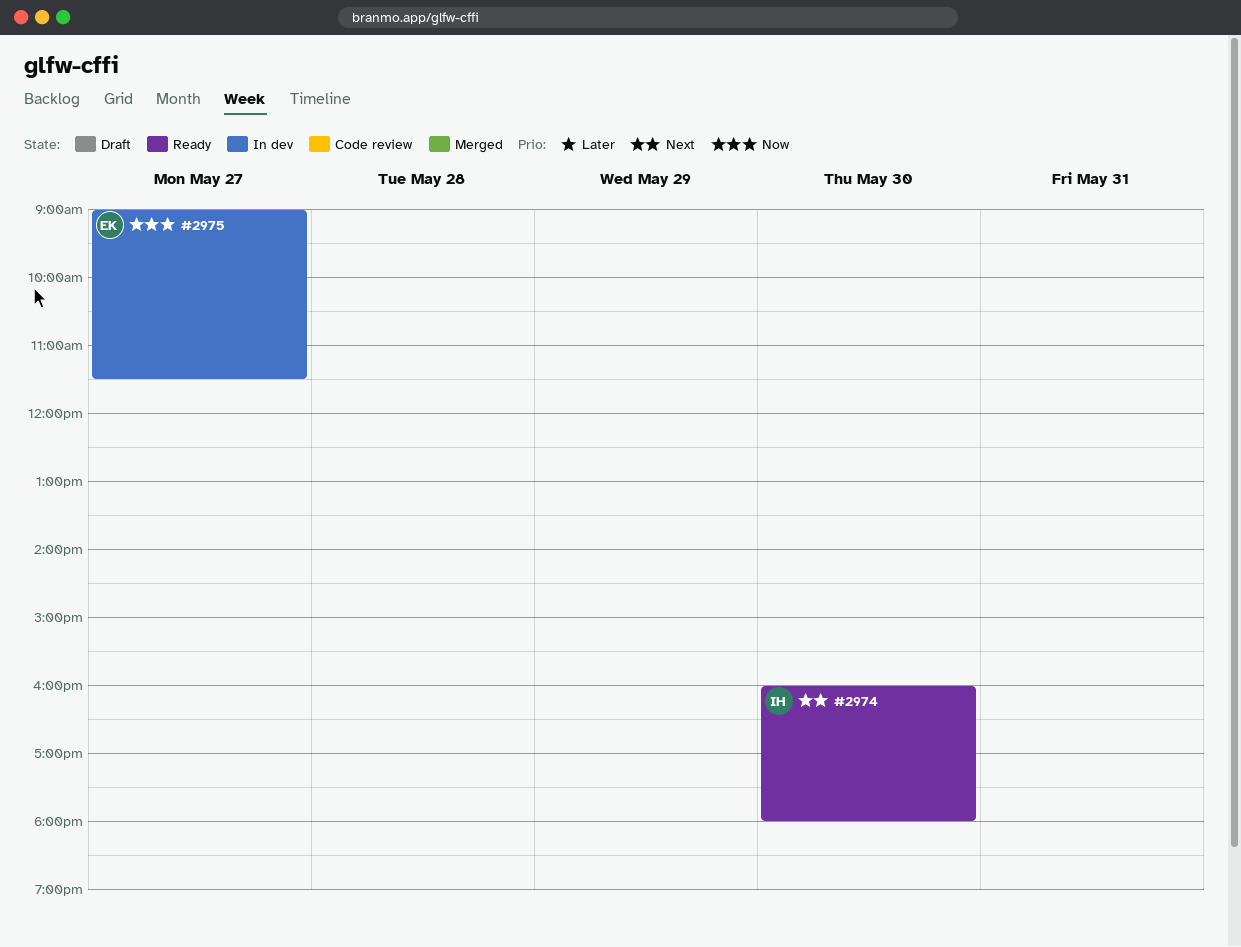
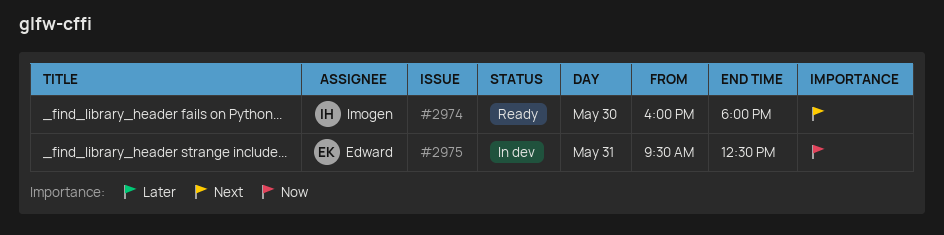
#2975, day: May 27 -> May 31
#2975, begins: 09:00 -> 09:30
#2975, ends: 11:30 -> 12:30

